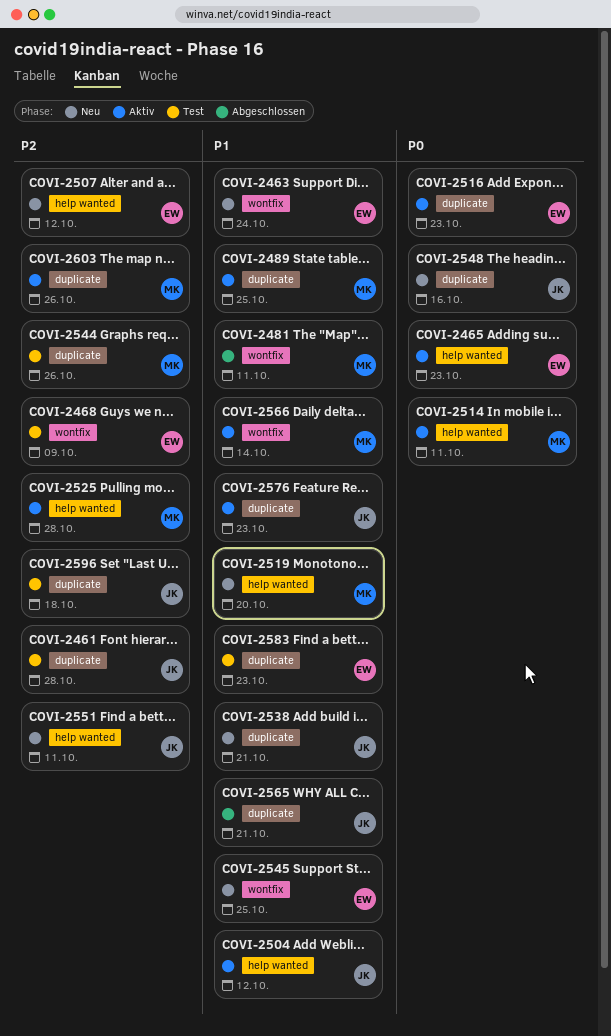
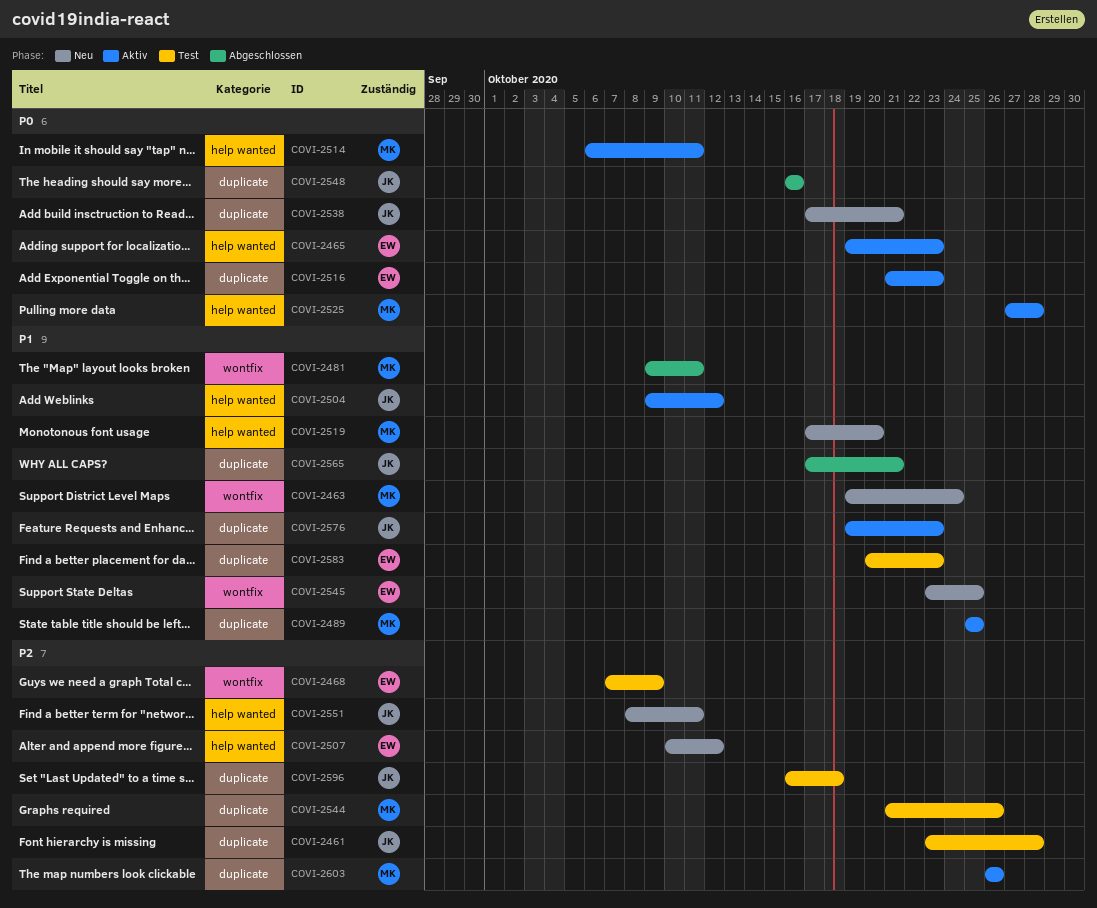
COVI-2463, owner: EW -> MK
COVI-2525, priority: P2 -> P0
COVI-2538, priority: P1 -> P0
COVI-2548, status: Neu -> Abgeschlossen
COVI-2566: present -> none

